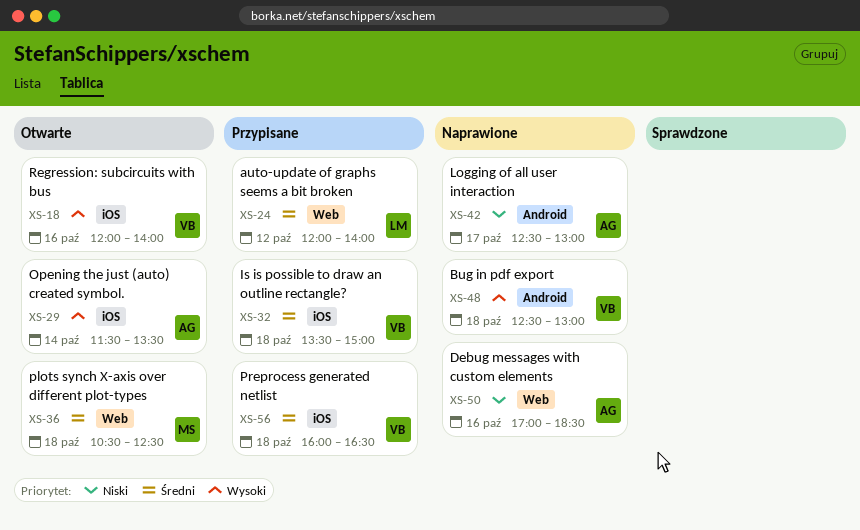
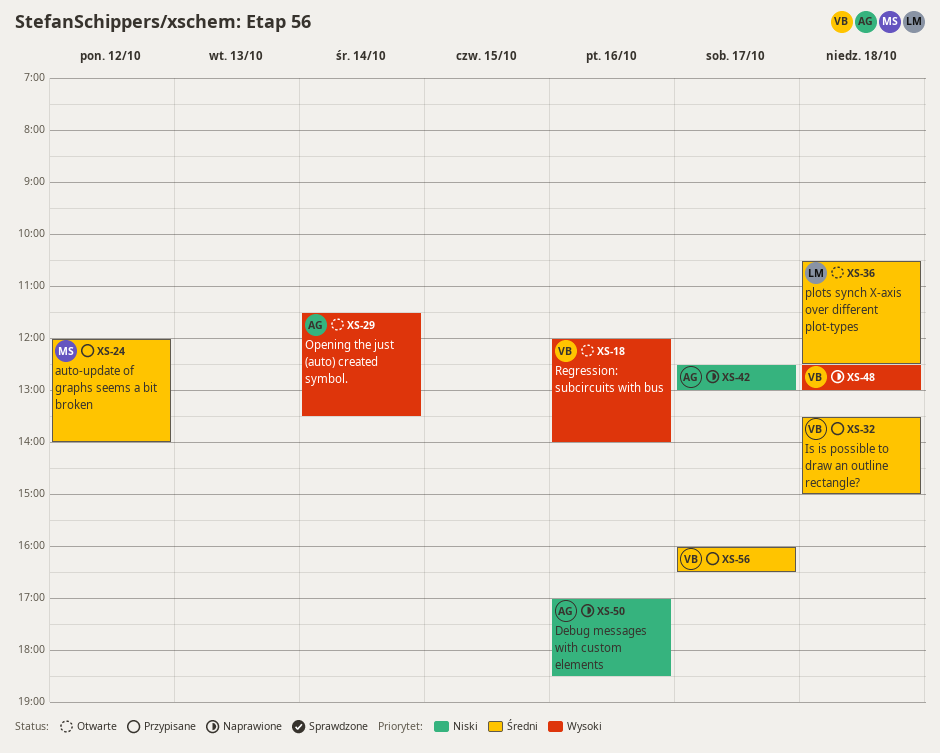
XS-24, owner: LM -> MS
XS-36, owner: MS -> LM
XS-56, day: Oct 18 -> Oct 17

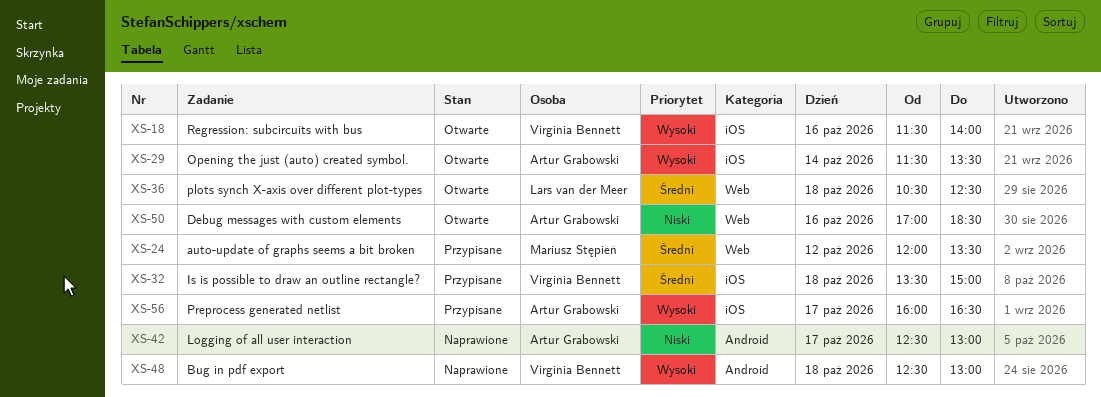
XS-18, begins: 12:00 -> 11:30
XS-24, ends: 14:00 -> 13:30
XS-50, status: Naprawione -> Otwarte
XS-56, owner: Virginia Bennett -> Artur Grabowski
XS-56, priority: Średni -> Wysoki

